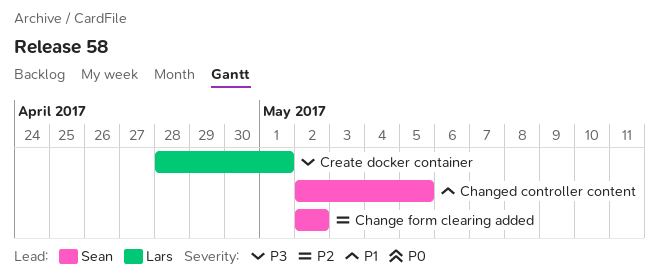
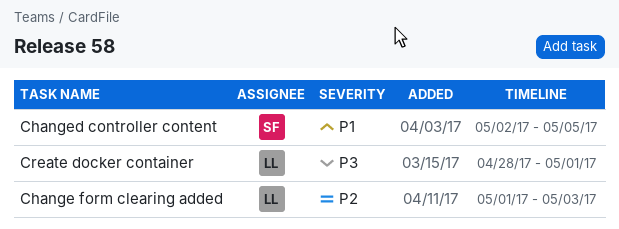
Change form clearing added, owner: Sean -> Lars
Change form clearing added, start: May 2 -> May 1
Change form clearing added, due: May 2 -> May 3

